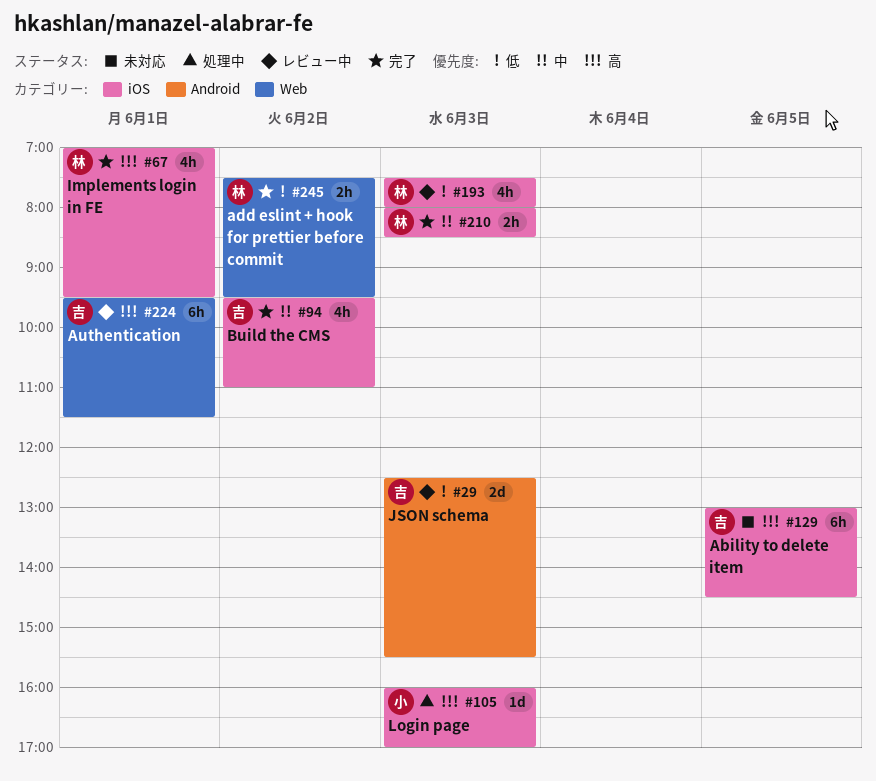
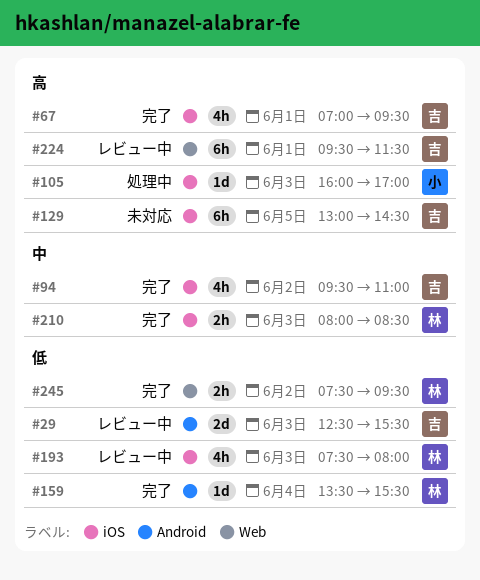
#67, owner: 林 -> 吉
#159: none -> present

